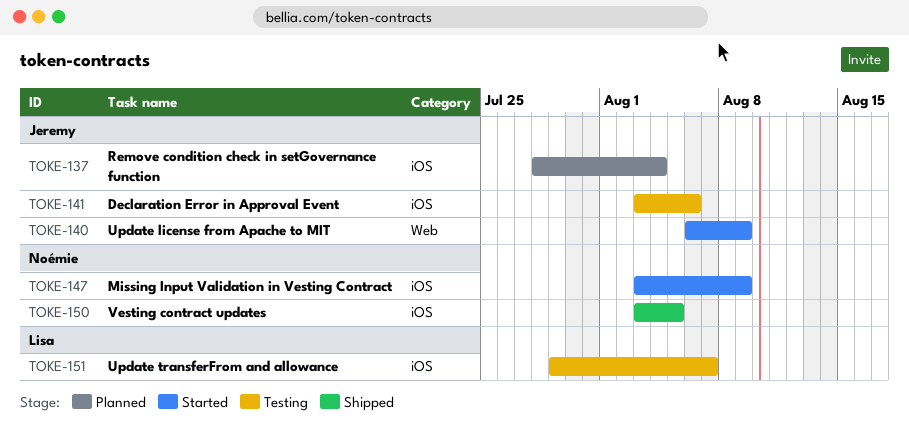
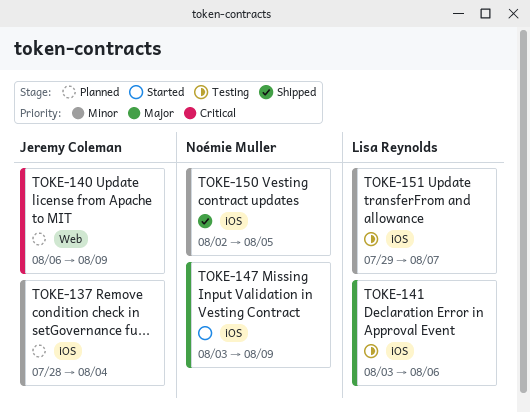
TOKE-140, status: Started -> Planned
TOKE-141, owner: Jeremy Coleman -> Lisa Reynolds
TOKE-150, start: Aug 3 -> Aug 2

